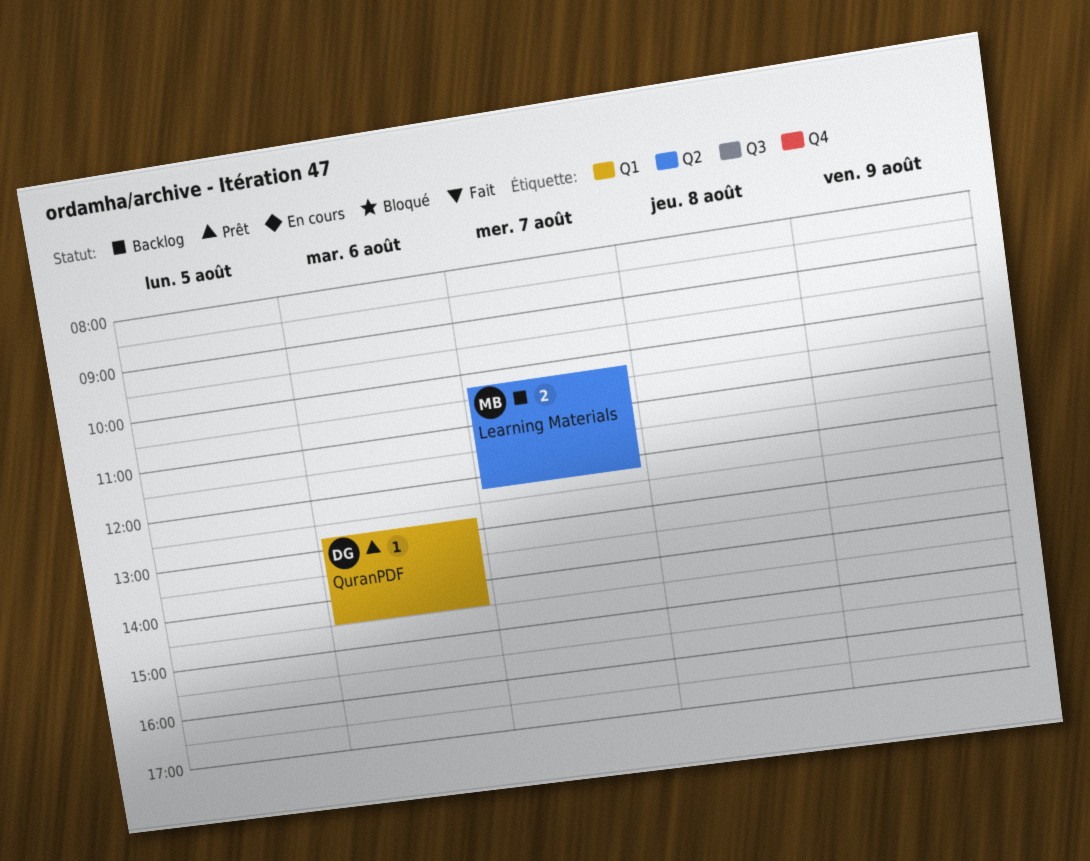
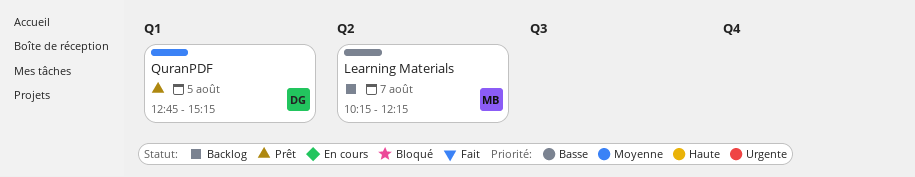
QuranPDF, day: Aug 6 -> Aug 5
QuranPDF, ends: 14:30 -> 15:15

